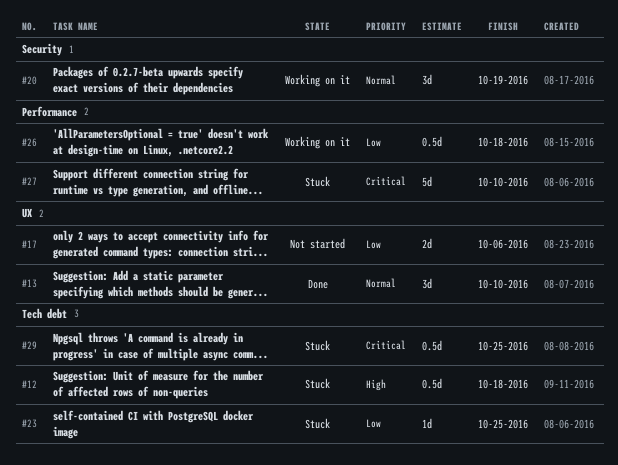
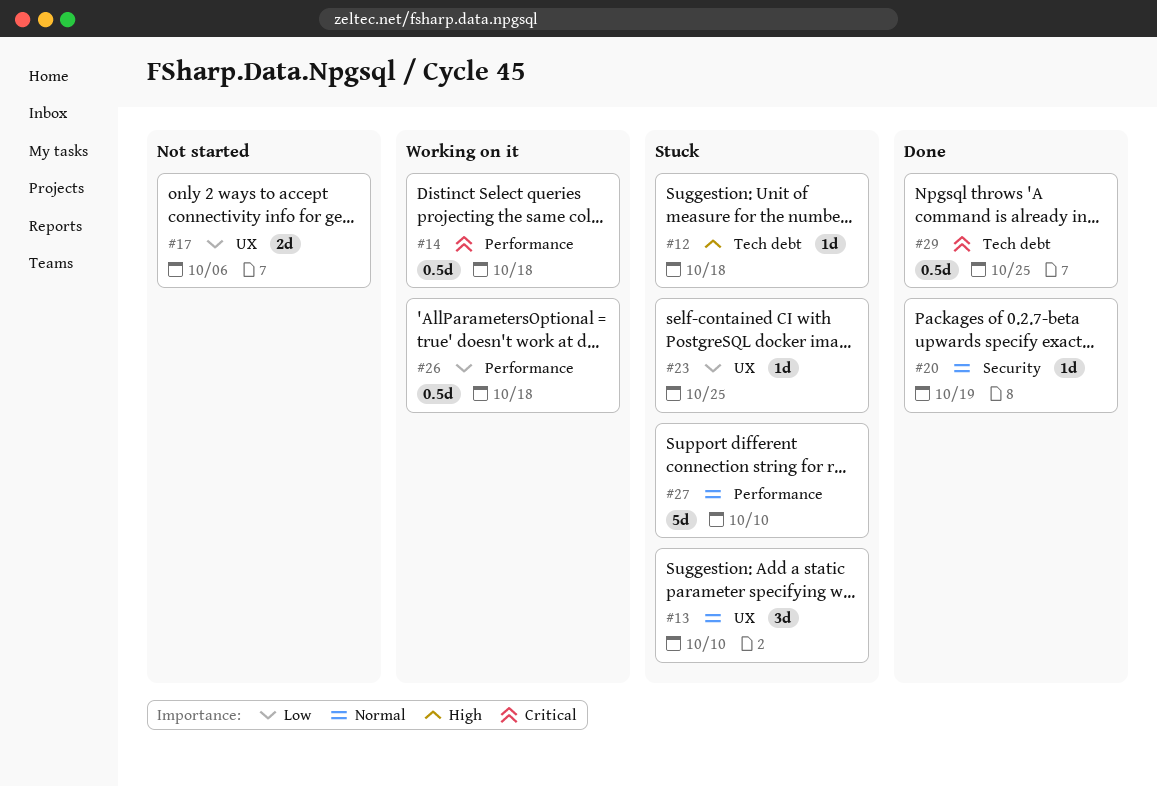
#12, estimate: 0.5d -> 1d
#13, status: Done -> Stuck
#14: none -> present
#20, status: Working on it -> Done
#20, estimate: 3d -> 1d
#23, label: Tech debt -> UX
#27, priority: Critical -> Normal
#29, status: Stuck -> Done

